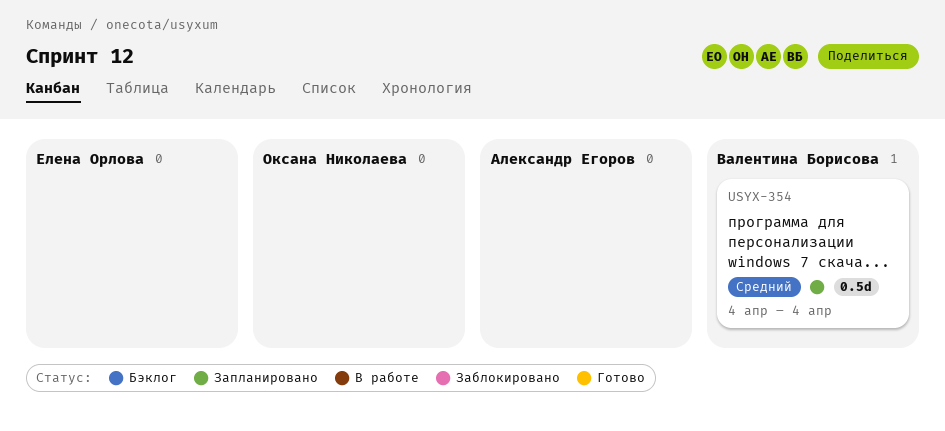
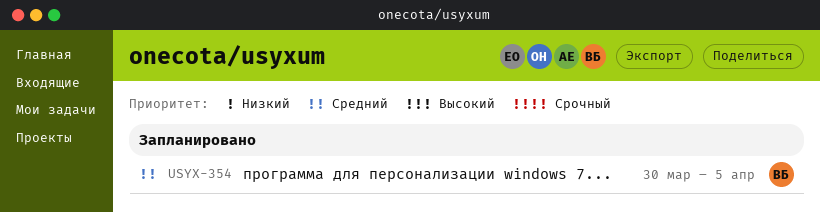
USYX-354, start: Apr 4 -> Mar 30
USYX-354, due: Apr 4 -> Apr 5

